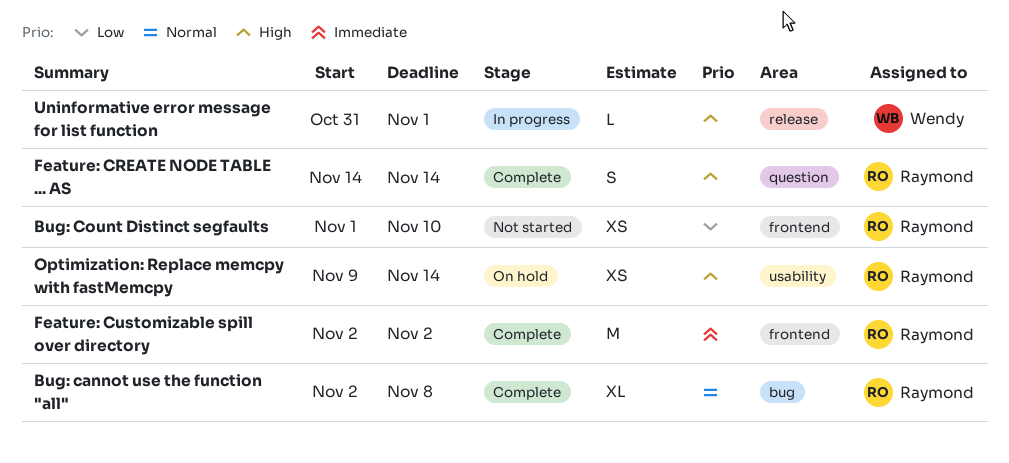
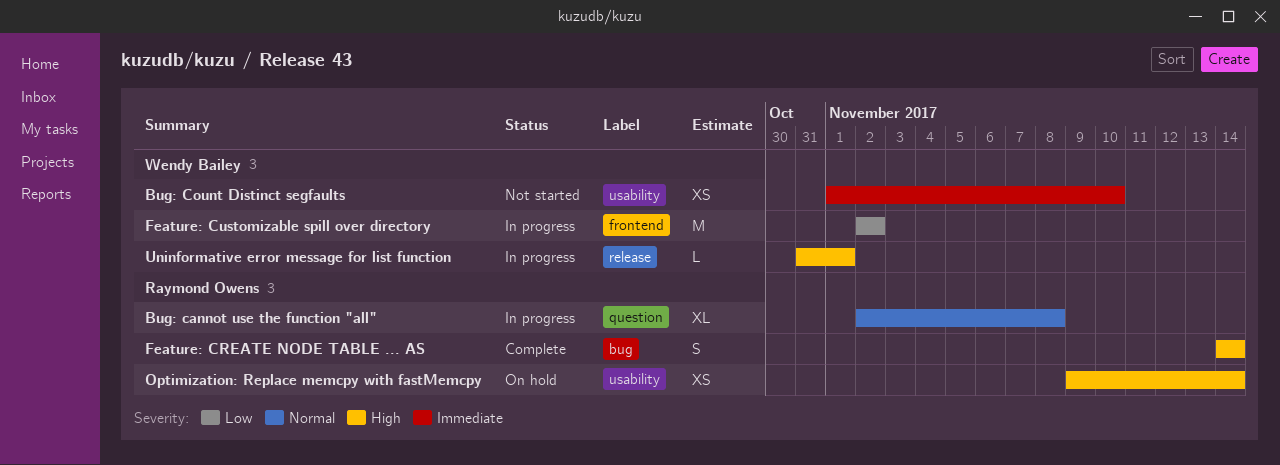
Bug: cannot use the function "all", status: Complete -> In progress
Bug: cannot use the function "all", label: bug -> question
Bug: Count Distinct segfaults, owner: Raymond Owens -> Wendy Bailey
Bug: Count Distinct segfaults, priority: Low -> Immediate
Bug: Count Distinct segfaults, label: frontend -> usability
Feature: CREATE NODE TABLE ... AS, label: question -> bug
Feature: Customizable spill over directory, status: Complete -> In progress
Feature: Customizable spill over directory, owner: Raymond Owens -> Wendy Bailey
Feature: Customizable spill over directory, priority: Immediate -> Low

